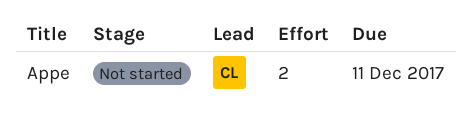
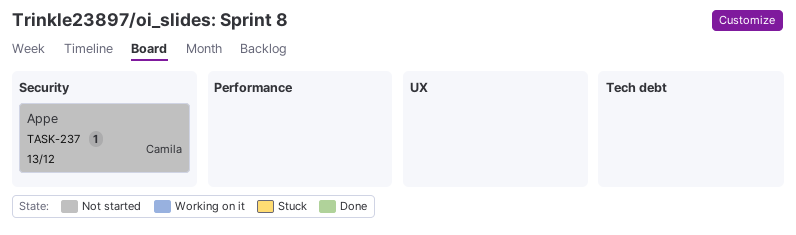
Appe, estimate: 2 -> 1
Appe, due: Dec 11 -> Dec 13

